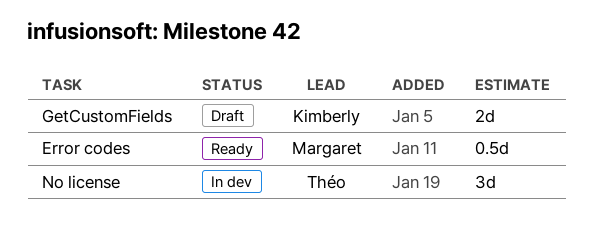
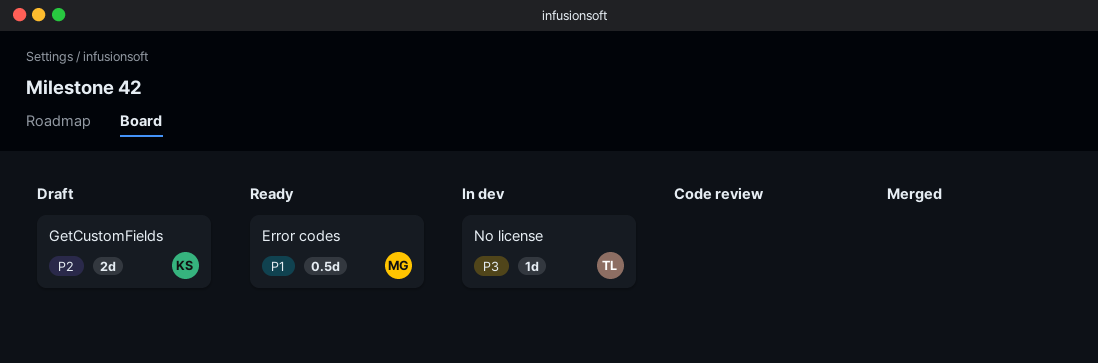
No license, estimate: 3d -> 1d

